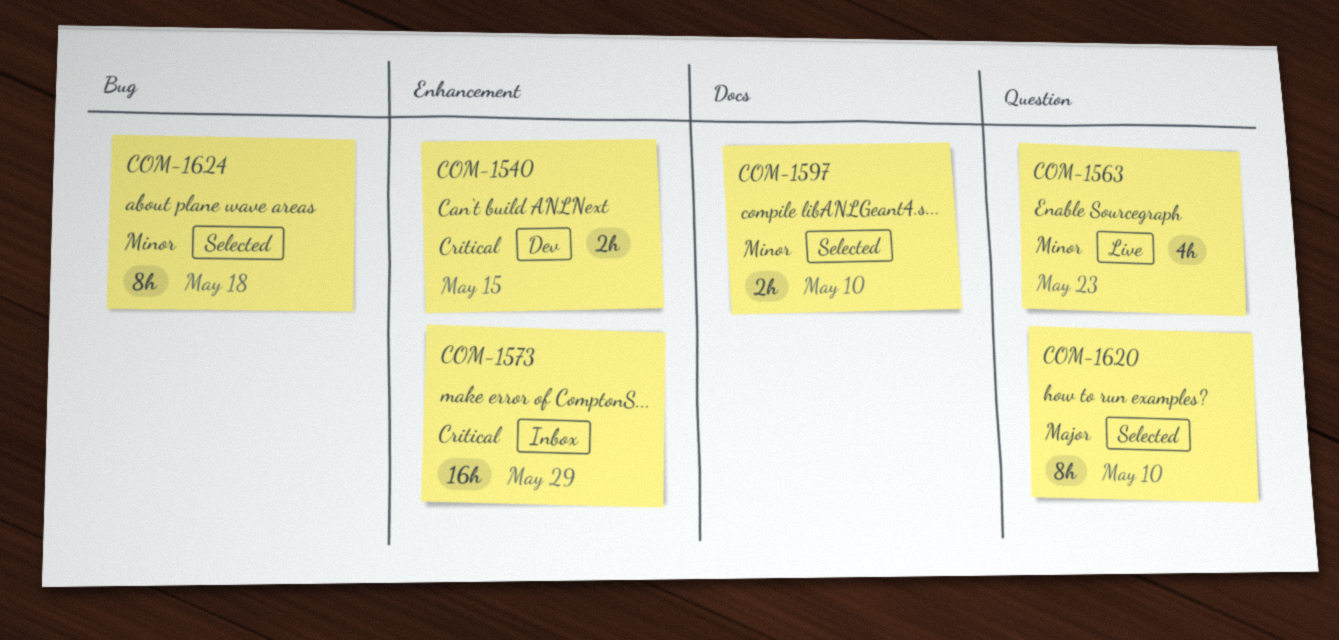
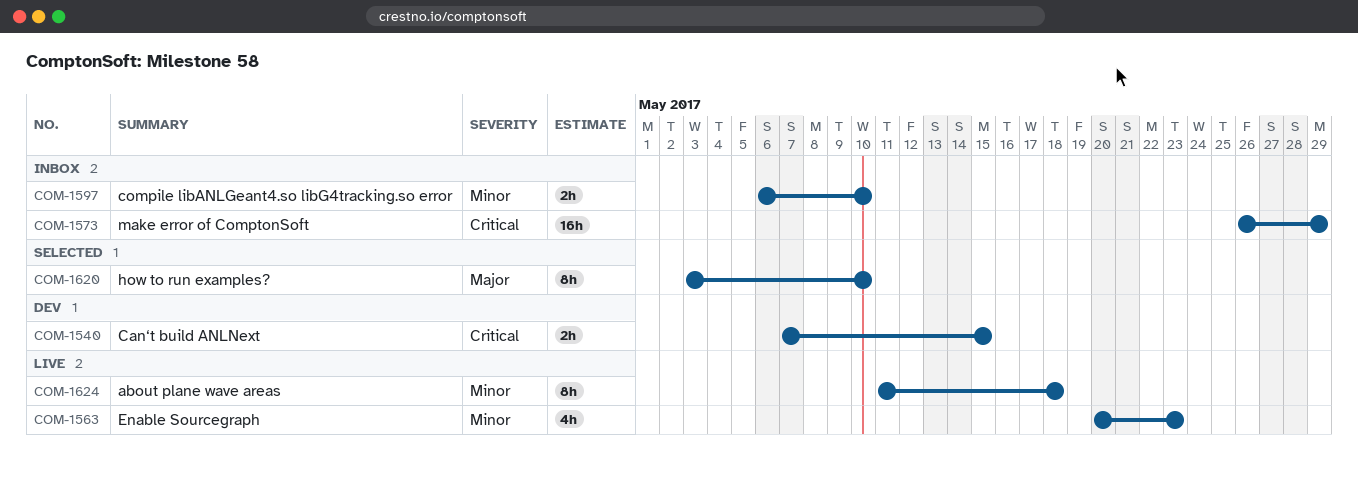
COM-1597, status: Selected -> Inbox
COM-1624, status: Selected -> Live

